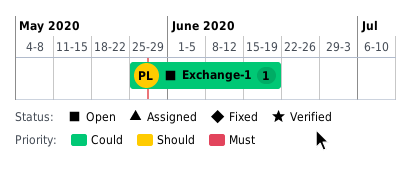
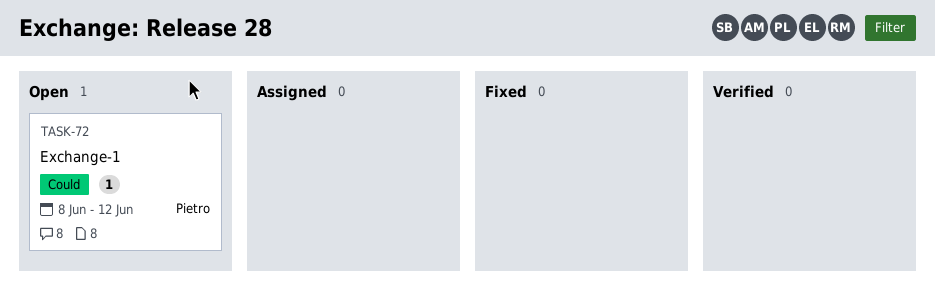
Exchange-1, start: May 25 -> Jun 8
Exchange-1, due: Jun 19 -> Jun 12

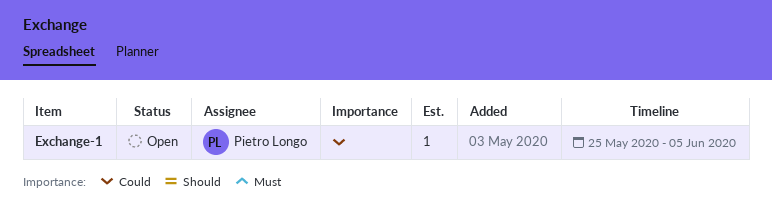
Exchange-1, start: Jun 8 -> May 25
Exchange-1, due: Jun 12 -> Jun 5

